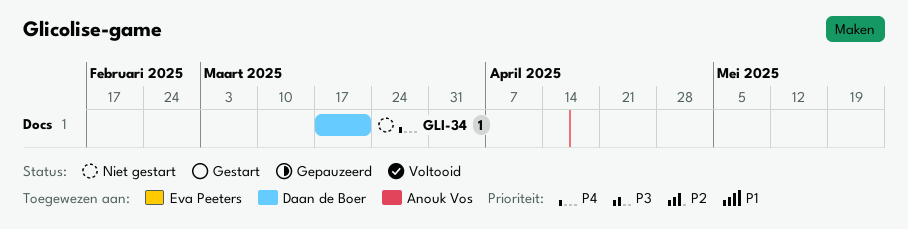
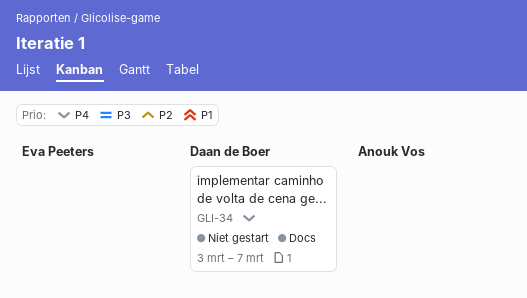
GLI-34, start: Mar 17 -> Mar 3
GLI-34, due: Mar 21 -> Mar 7

